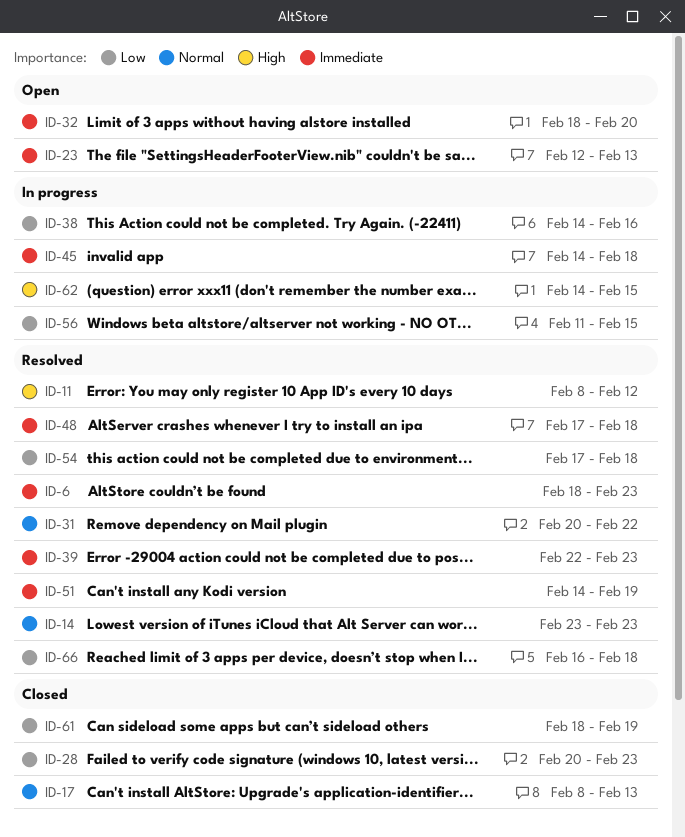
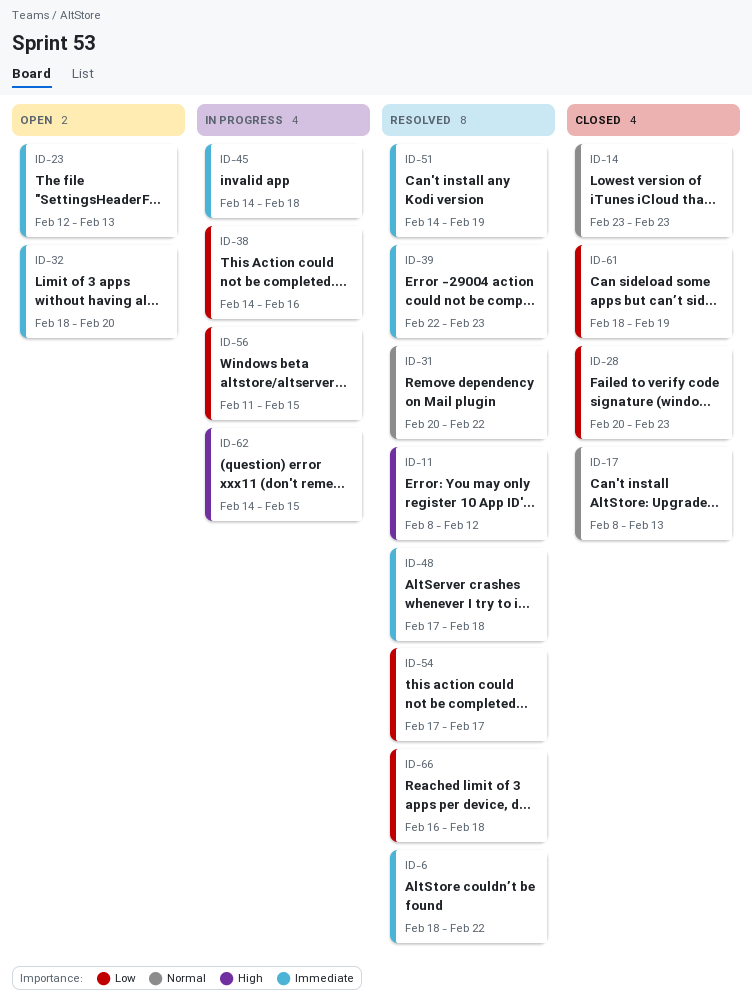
ID-6, due: Feb 23 -> Feb 22
ID-14, status: Resolved -> Closed
ID-54, due: Feb 18 -> Feb 17

